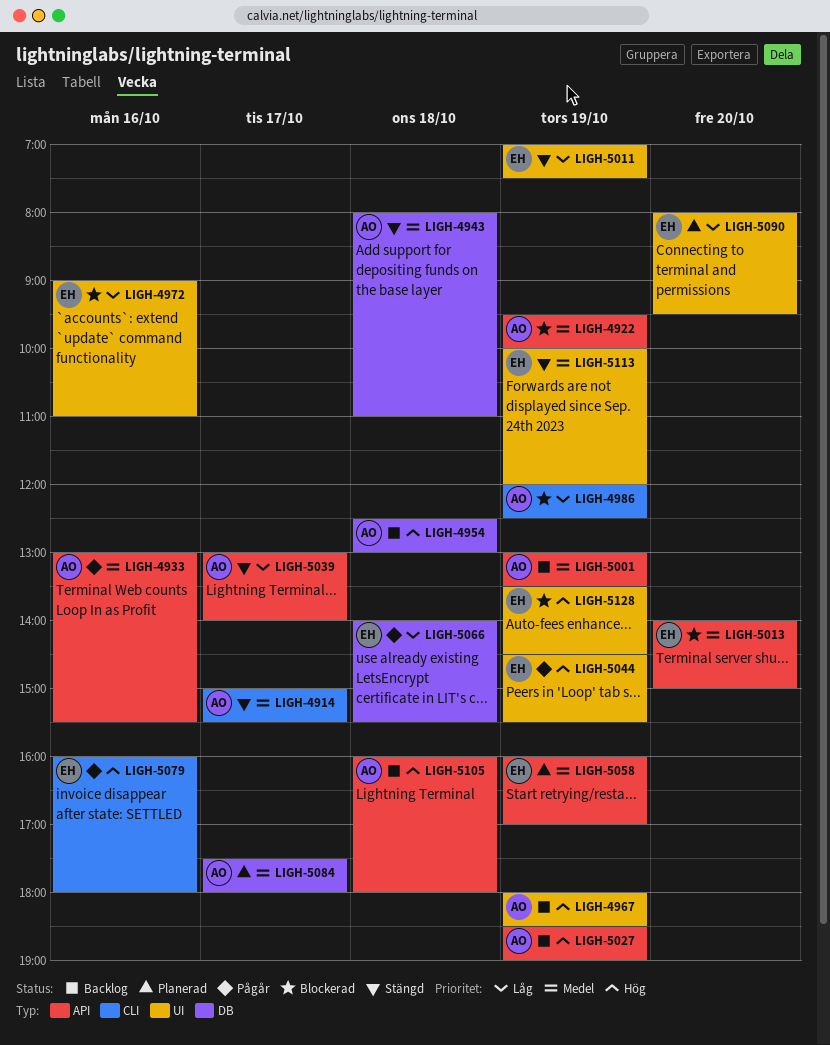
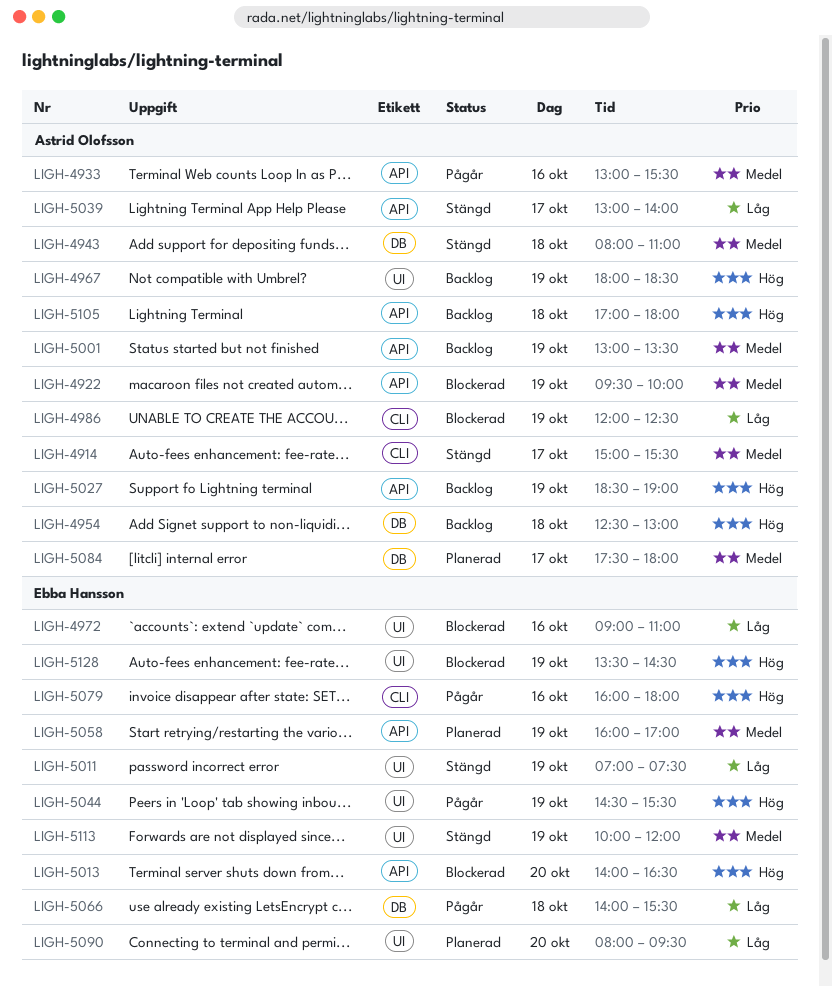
LIGH-5013, priority: Medel -> Hög
LIGH-5013, ends: 15:00 -> 16:30
LIGH-5105, begins: 16:00 -> 17:00

